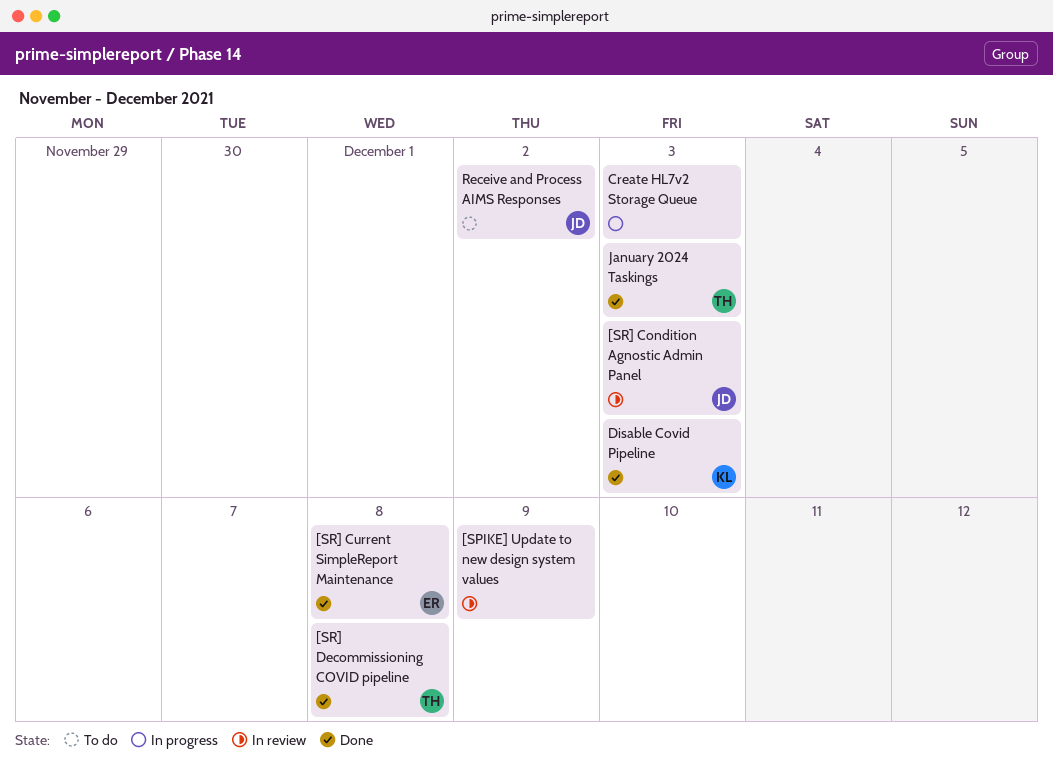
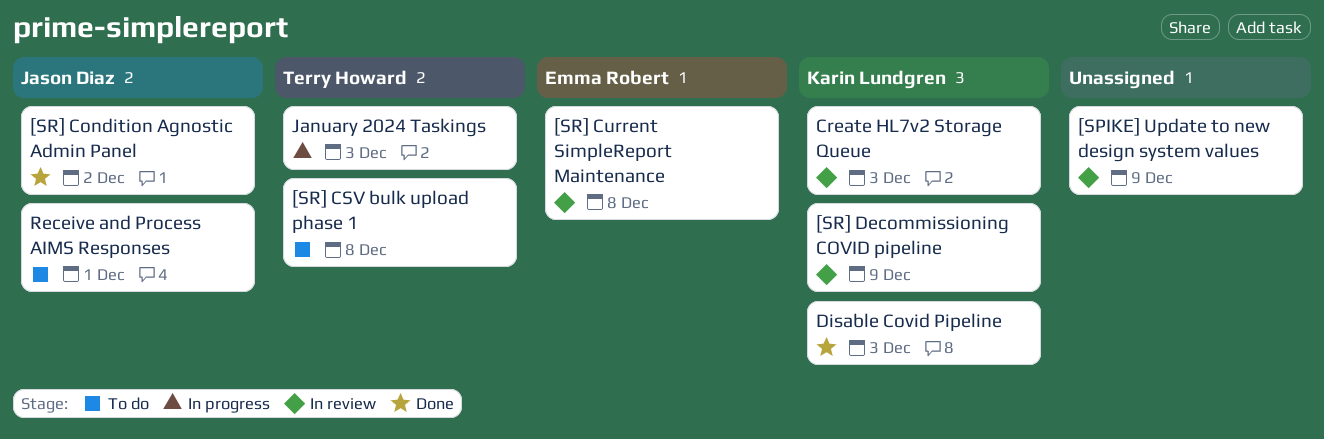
[SR] Condition Agnostic Admin Panel, status: In review -> Done
[SR] Condition Agnostic Admin Panel, due: Dec 3 -> Dec 2
[SR] CSV bulk upload phase 1: none -> present
[SR] Current SimpleReport Maintenance, status: Done -> In review
[SR] Decommissioning COVID pipeline, status: Done -> In review
[SR] Decommissioning COVID pipeline, owner: Terry Howard -> Karin Lundgren
[SR] Decommissioning COVID pipeline, due: Dec 8 -> Dec 9
Create HL7v2 Storage Queue, status: In progress -> In review
Create HL7v2 Storage Queue, owner: none -> Karin Lundgren
January 2024 Taskings, status: Done -> In progress
Receive and Process AIMS Responses, due: Dec 2 -> Dec 1

